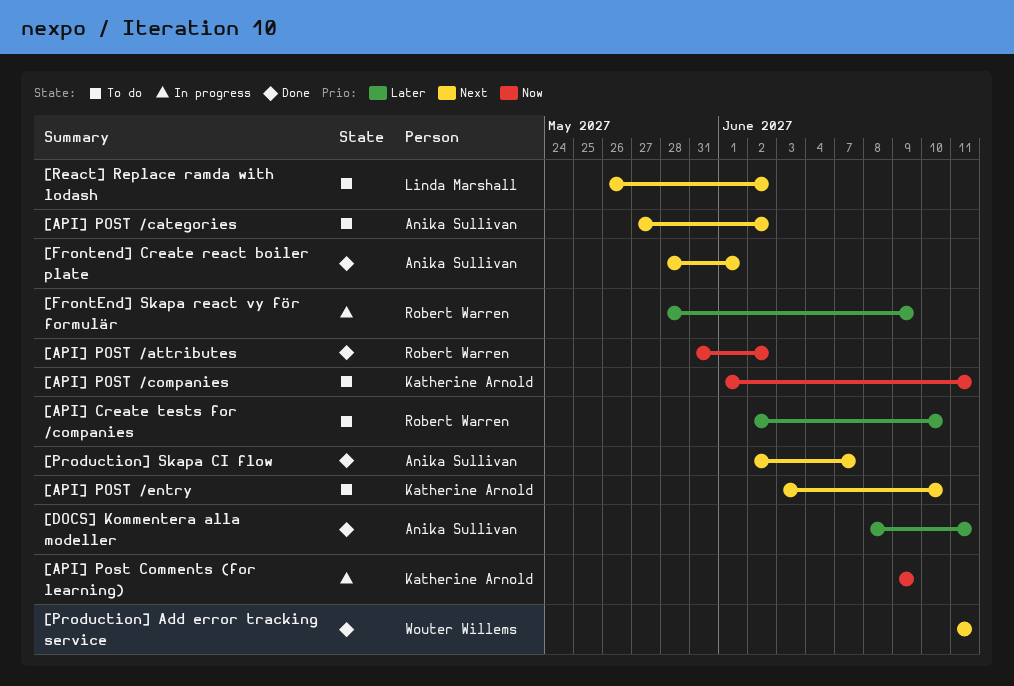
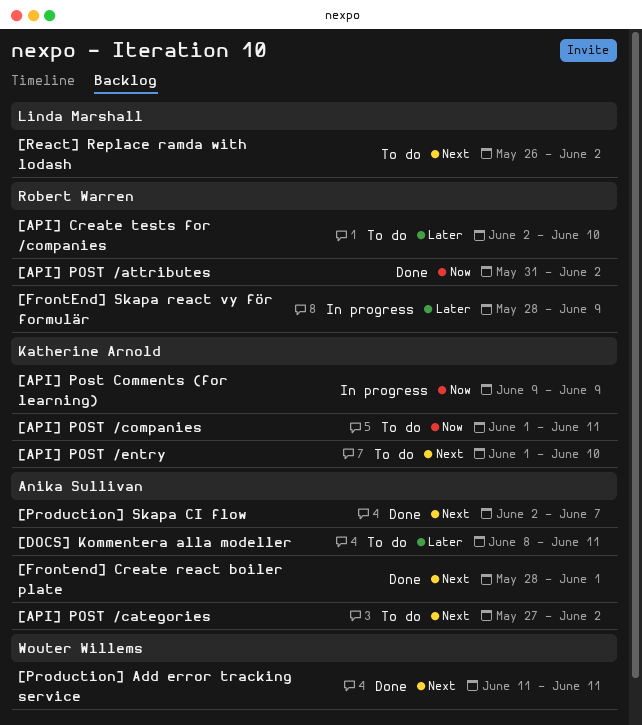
[API] POST /entry, start: Jun 3 -> Jun 1
[DOCS] Kommentera alla modeller, status: Done -> To do

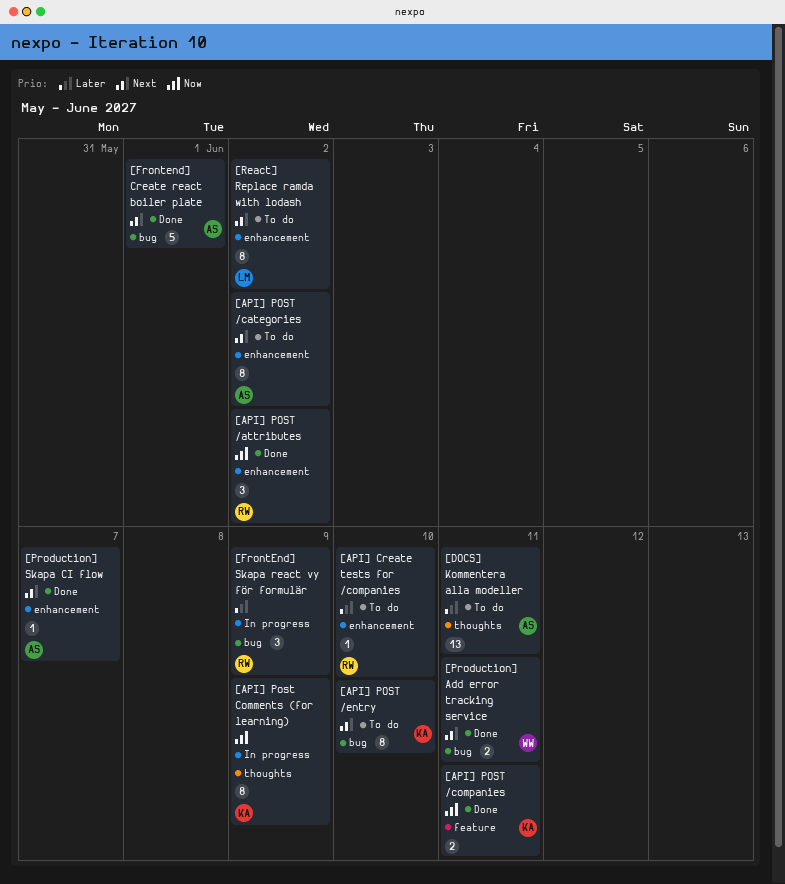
[API] POST /companies, status: To do -> Done

